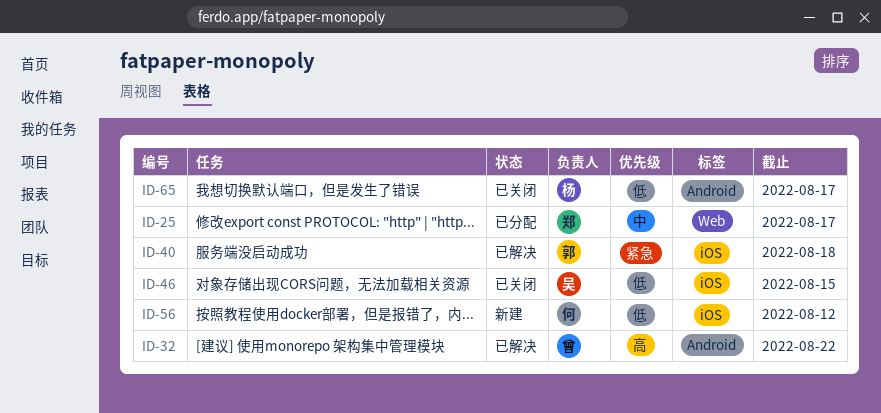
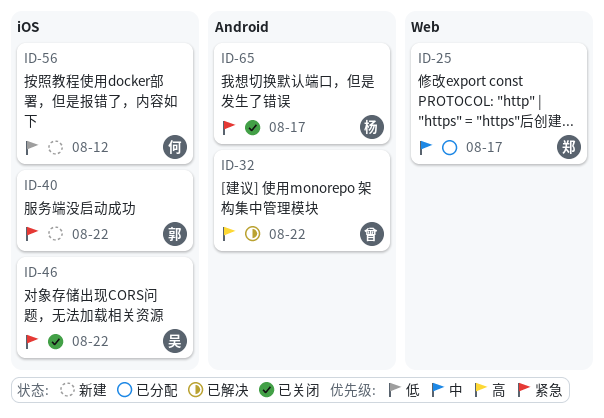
ID-40, status: 已解决 -> 新建
ID-40, due: Aug 18 -> Aug 22
ID-46, priority: 低 -> 紧急
ID-46, due: Aug 15 -> Aug 22
ID-65, priority: 低 -> 紧急

